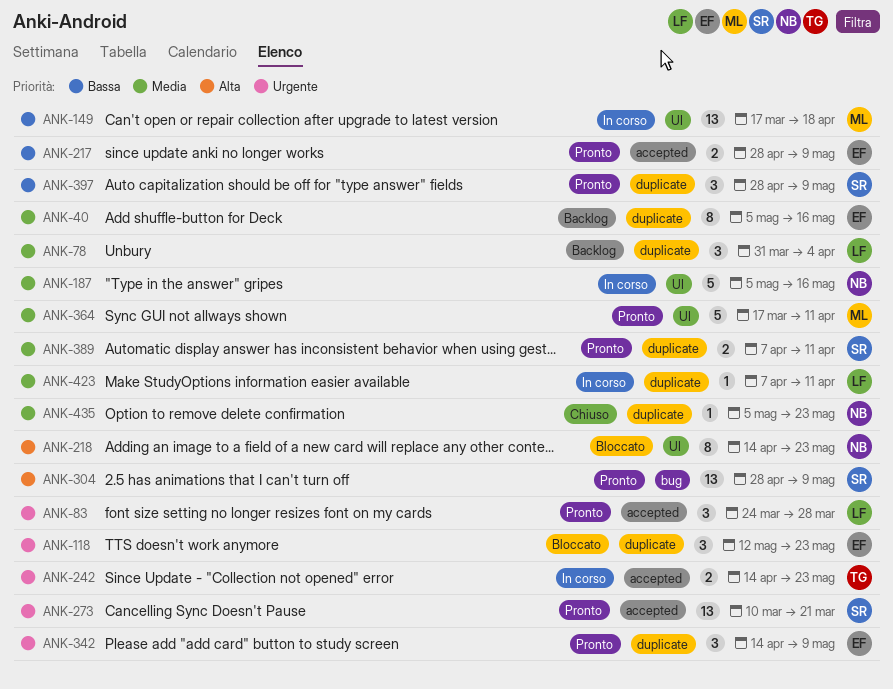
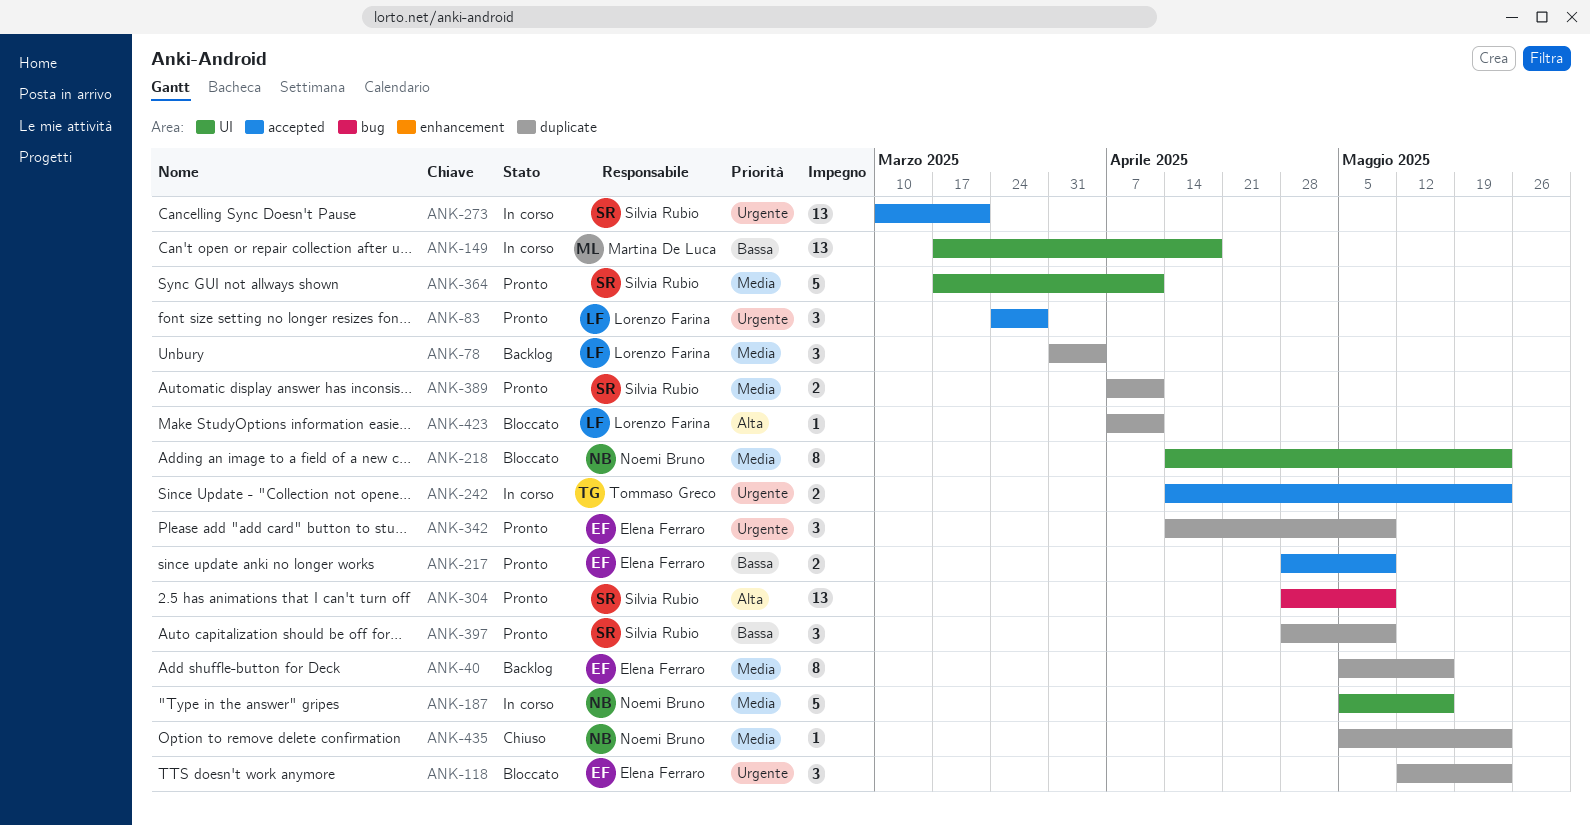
ANK-218, priority: Alta -> Media
ANK-273, status: Pronto -> In corso
ANK-364, owner: Martina De Luca -> Silvia Rubio
ANK-423, status: In corso -> Bloccato
ANK-423, priority: Media -> Alta

